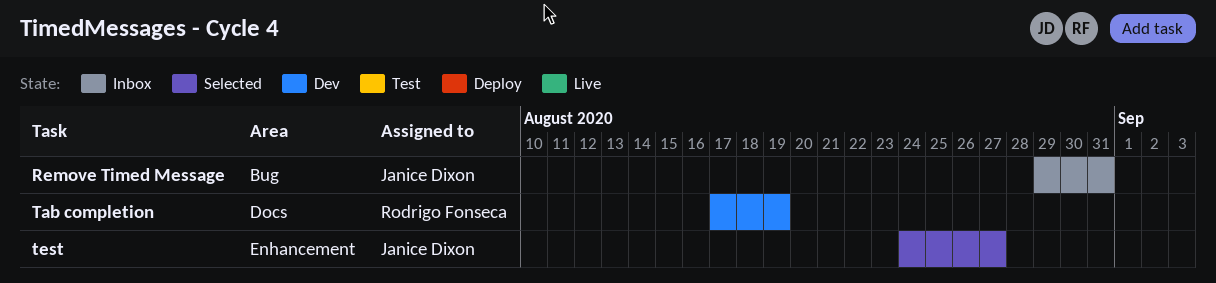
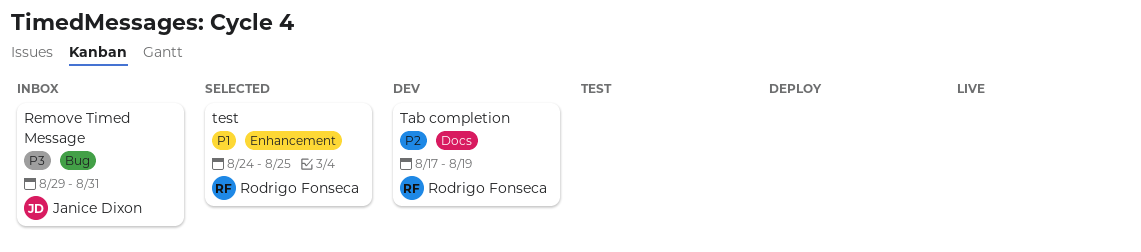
test, owner: Janice Dixon -> Rodrigo Fonseca
test, due: Aug 27 -> Aug 25

